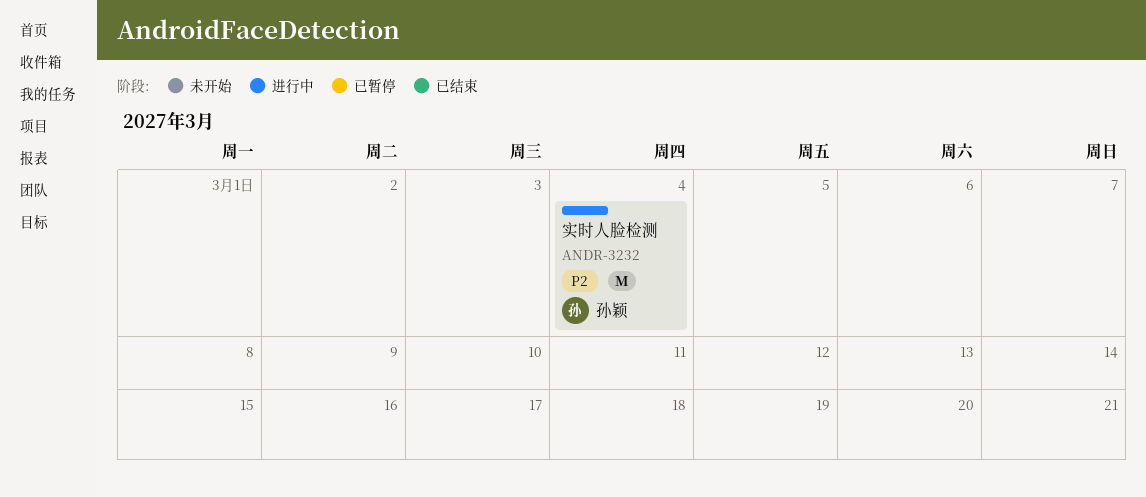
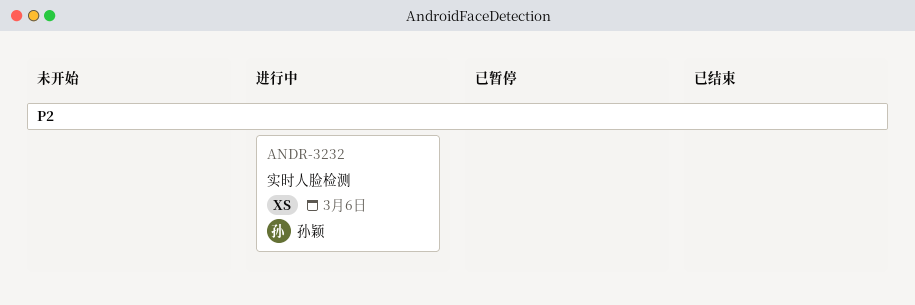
ANDR-3232, estimate: M -> XS
ANDR-3232, due: Mar 4 -> Mar 6

